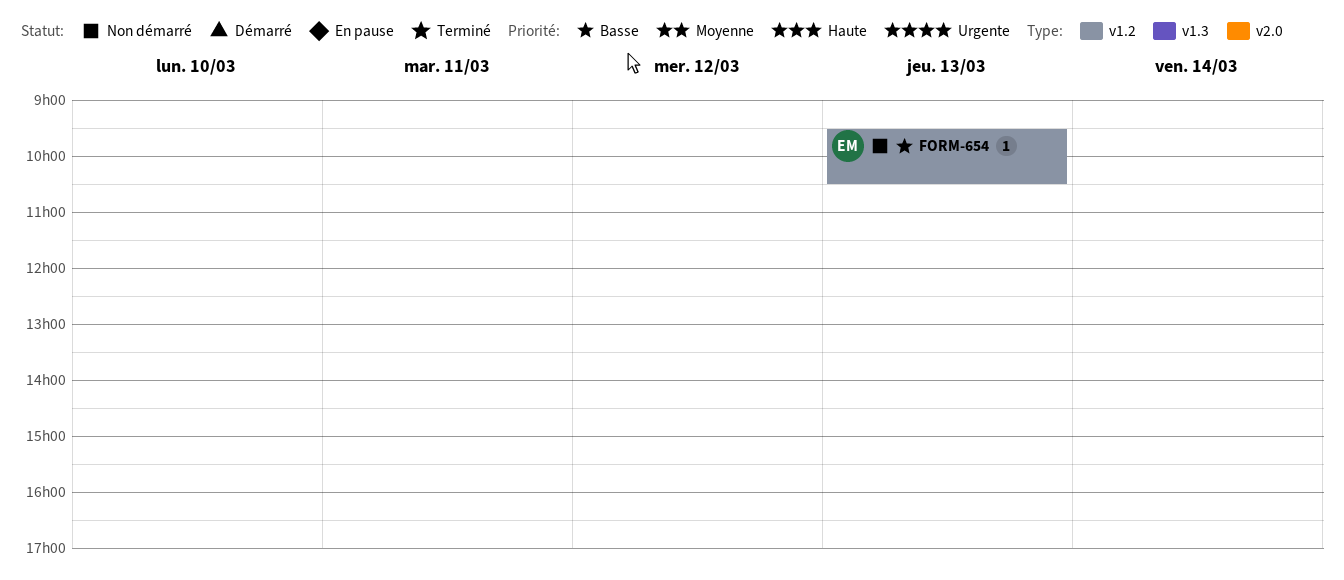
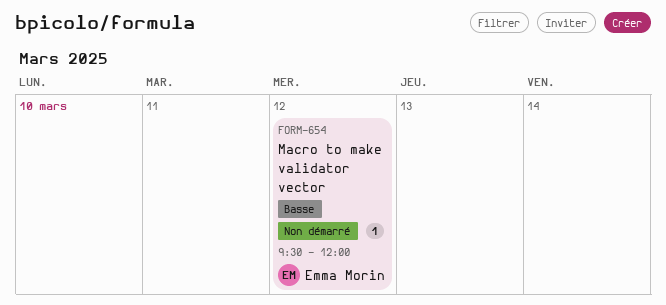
FORM-654, day: Mar 13 -> Mar 12
FORM-654, ends: 10:30 -> 12:00

